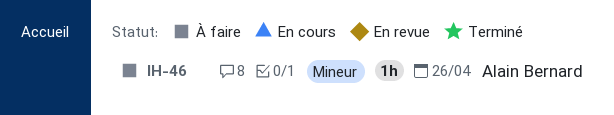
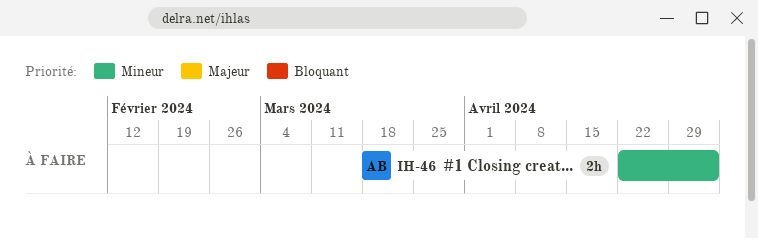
IH-46, estimate: 1h -> 2h
IH-46, due: Apr 26 -> May 3

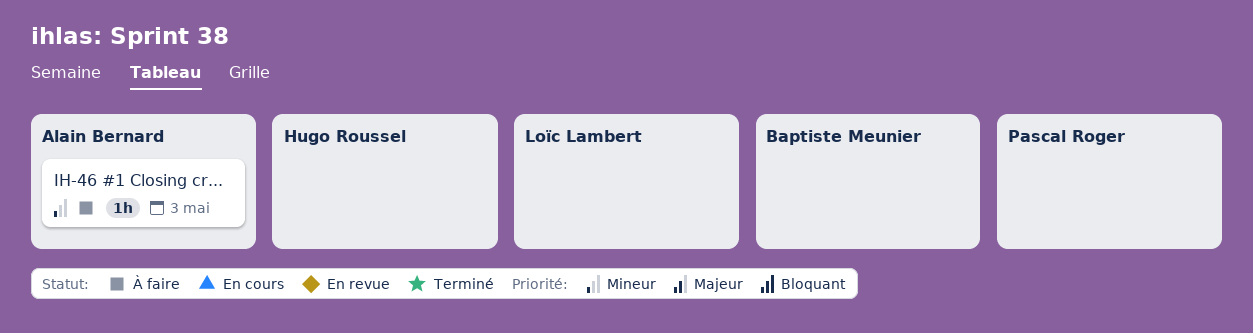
IH-46, estimate: 2h -> 1h

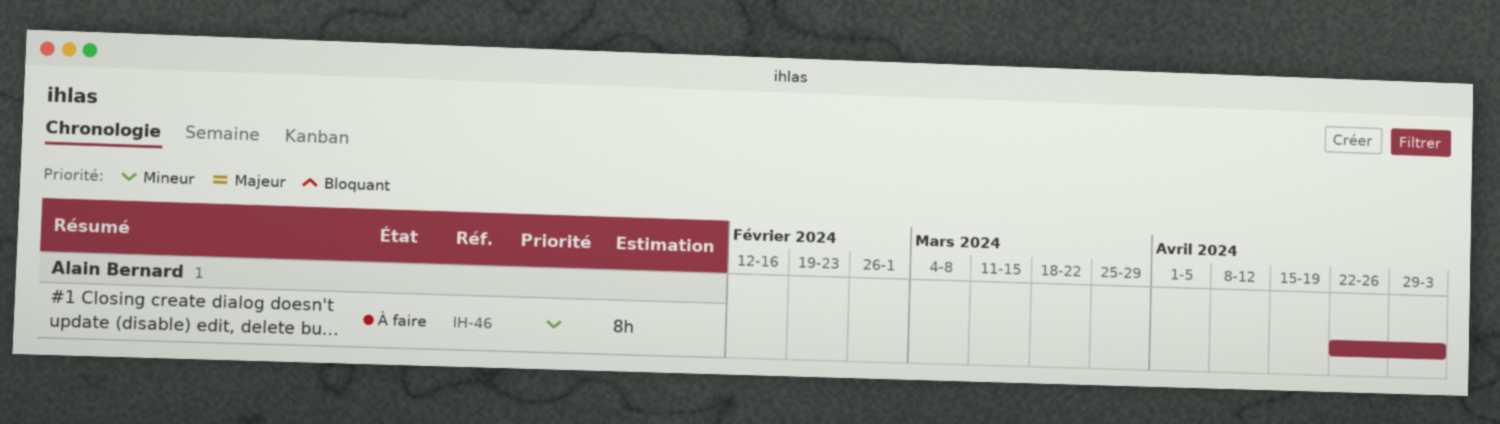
IH-46, estimate: 1h -> 8h

